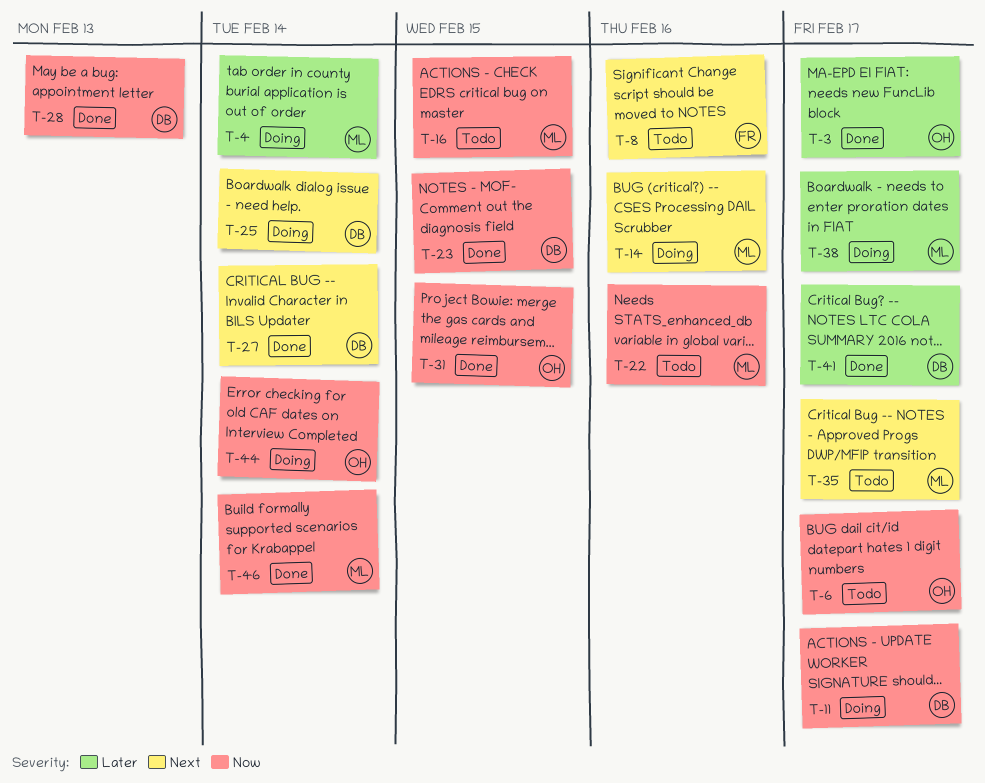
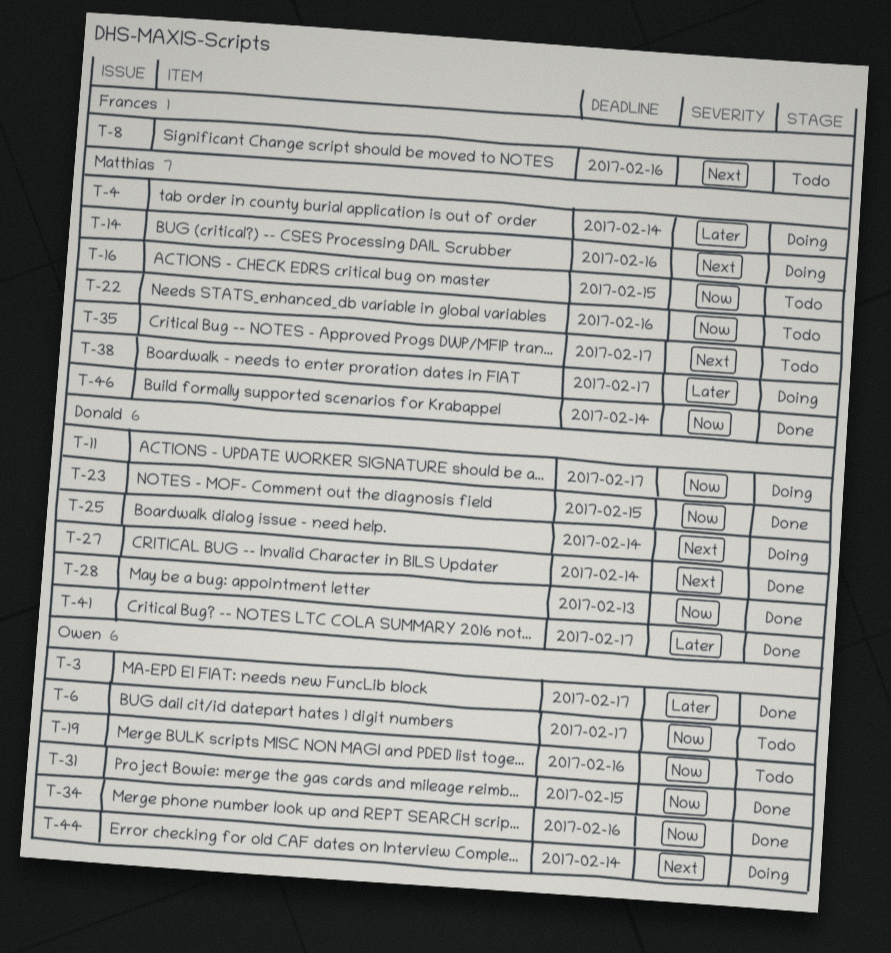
T-19: none -> present
T-34: none -> present
T-44, priority: Now -> Next

